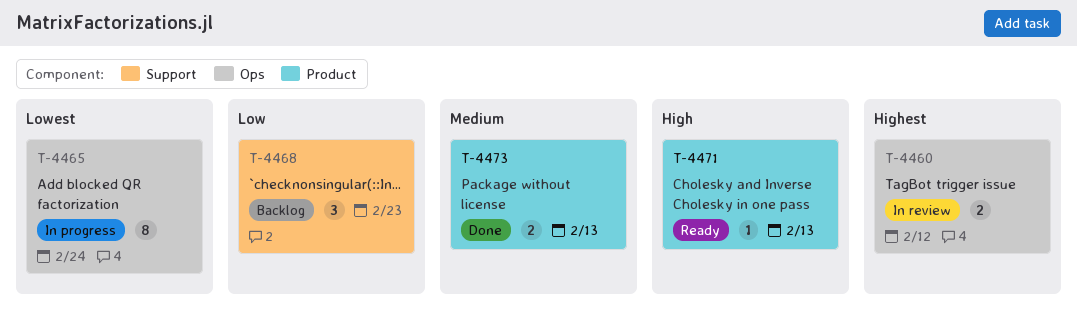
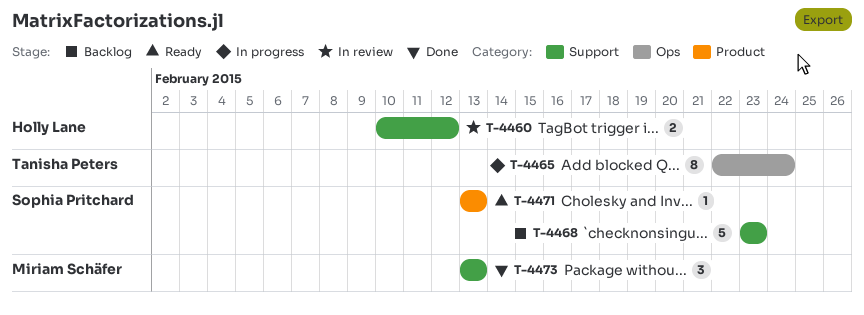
T-4460, label: Ops -> Support
T-4468, estimate: 3 -> 5
T-4473, label: Product -> Support
T-4473, estimate: 2 -> 3

